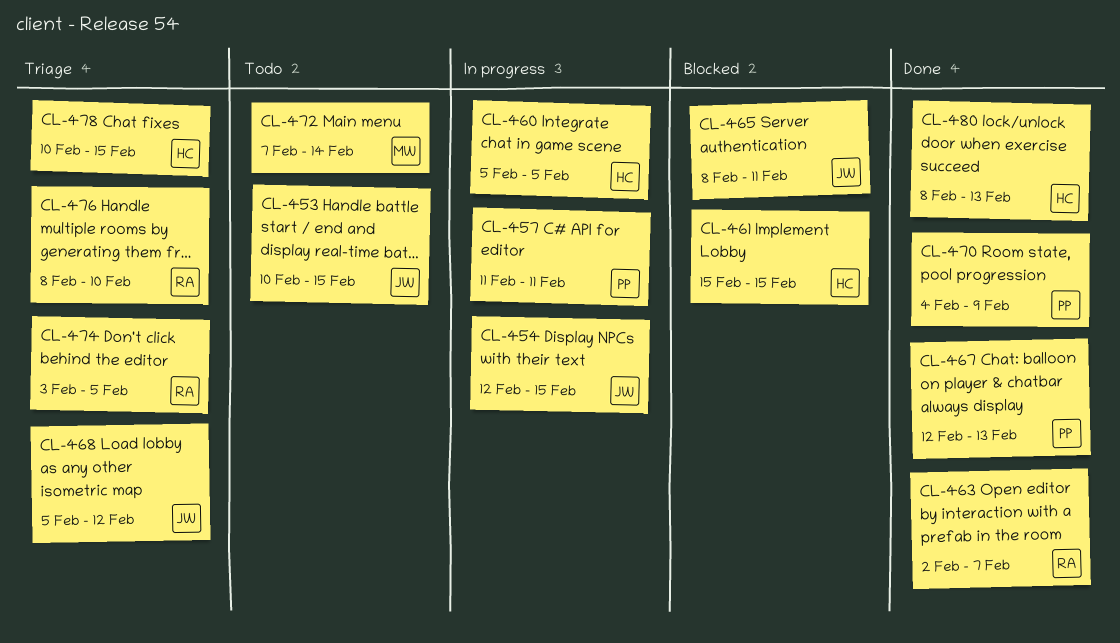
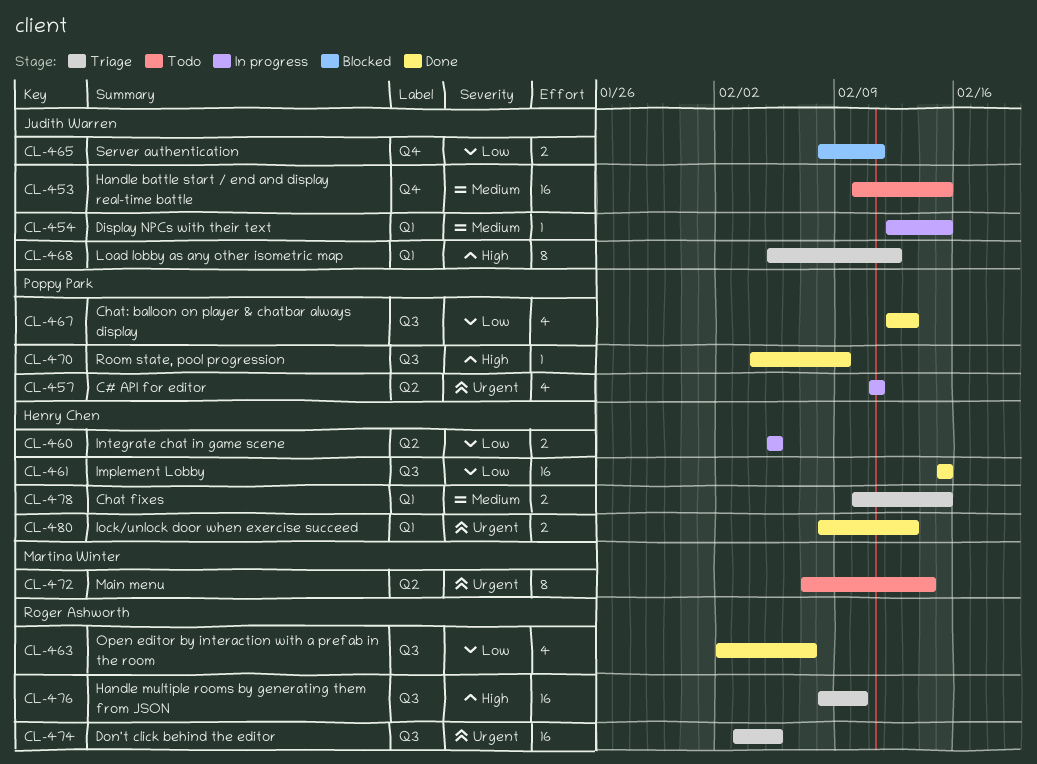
CL-461, status: Blocked -> Done

